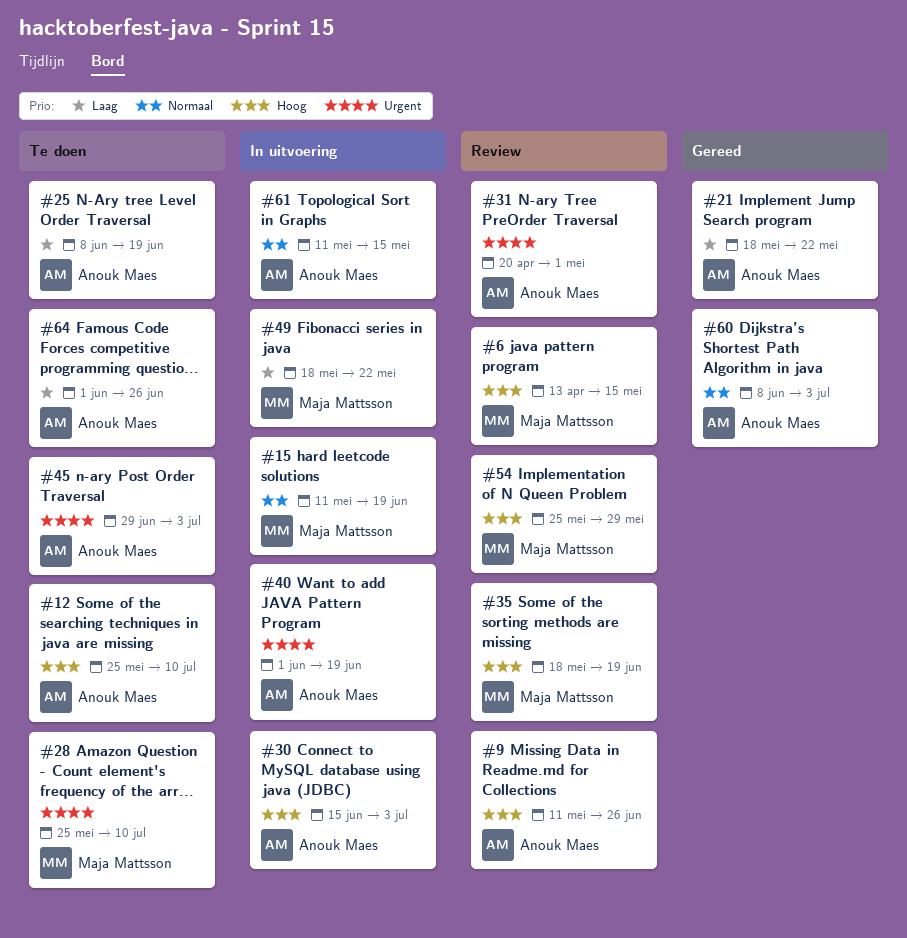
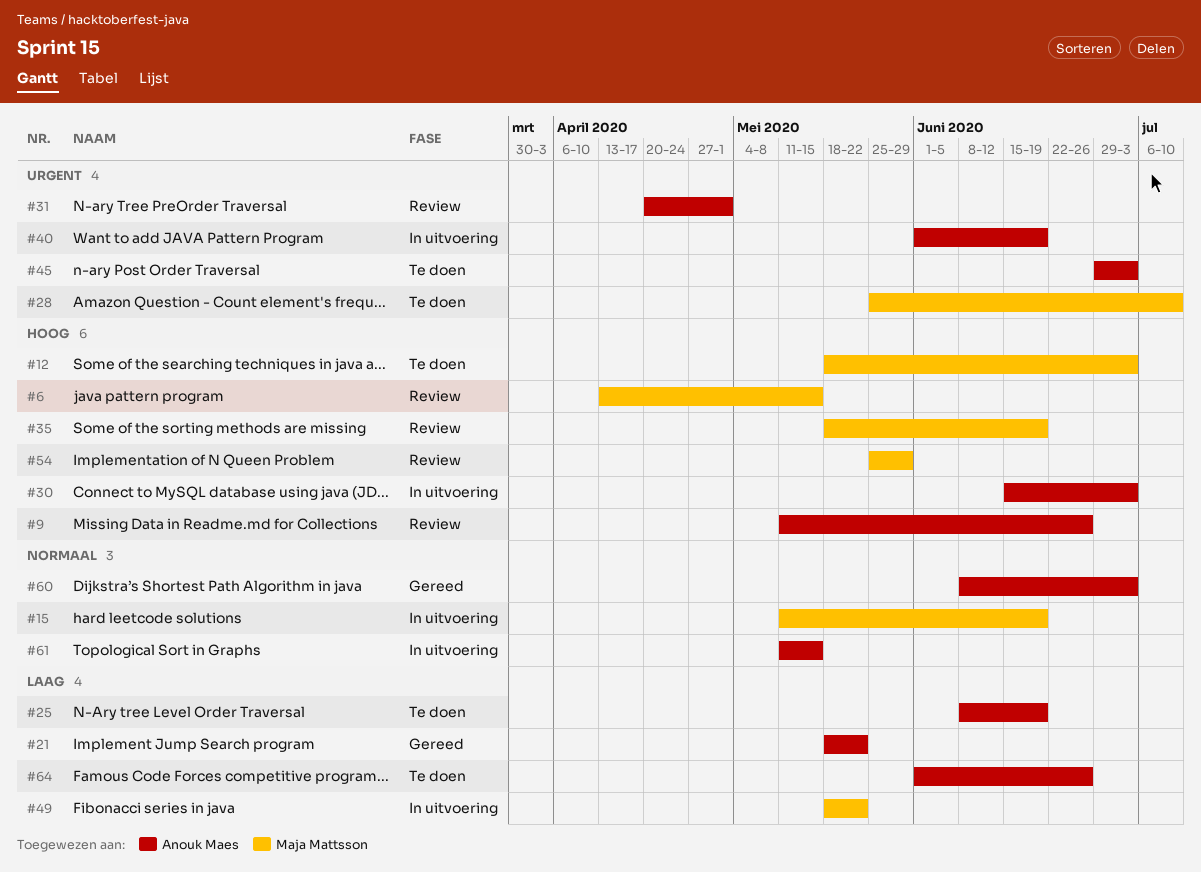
#12, owner: Anouk Maes -> Maja Mattsson
#12, start: May 25 -> May 18
#12, due: Jul 10 -> Jul 3

